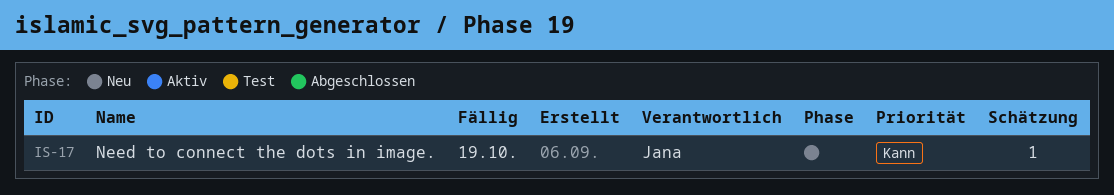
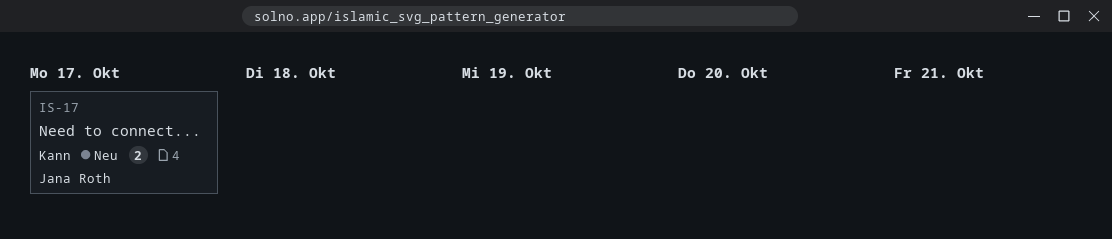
IS-17, estimate: 1 -> 2
IS-17, due: Oct 19 -> Oct 17

